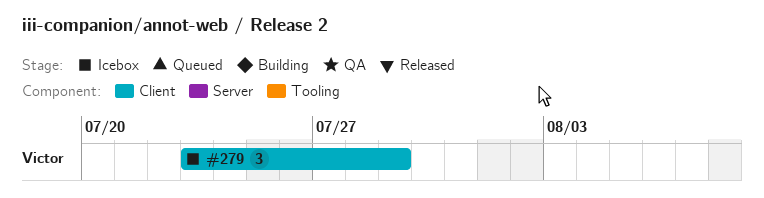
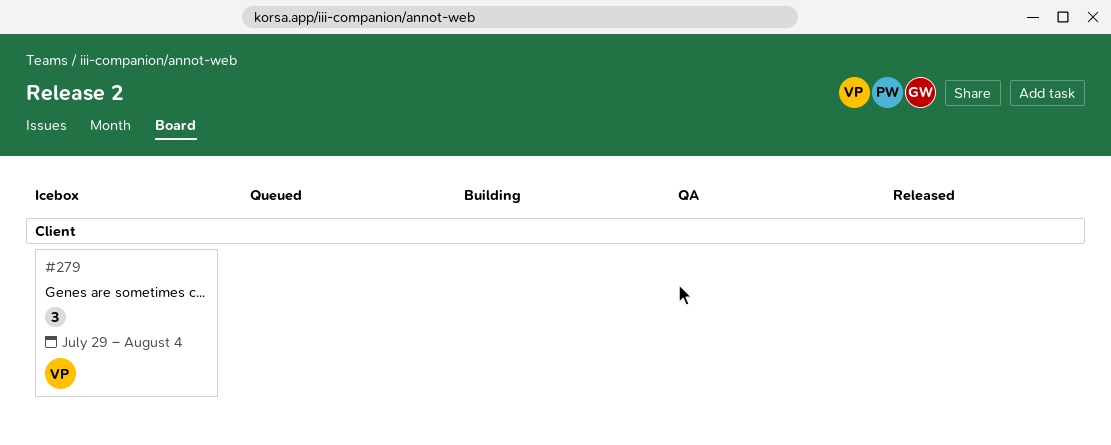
#279, start: Jul 23 -> Jul 29
#279, due: Jul 29 -> Aug 4

